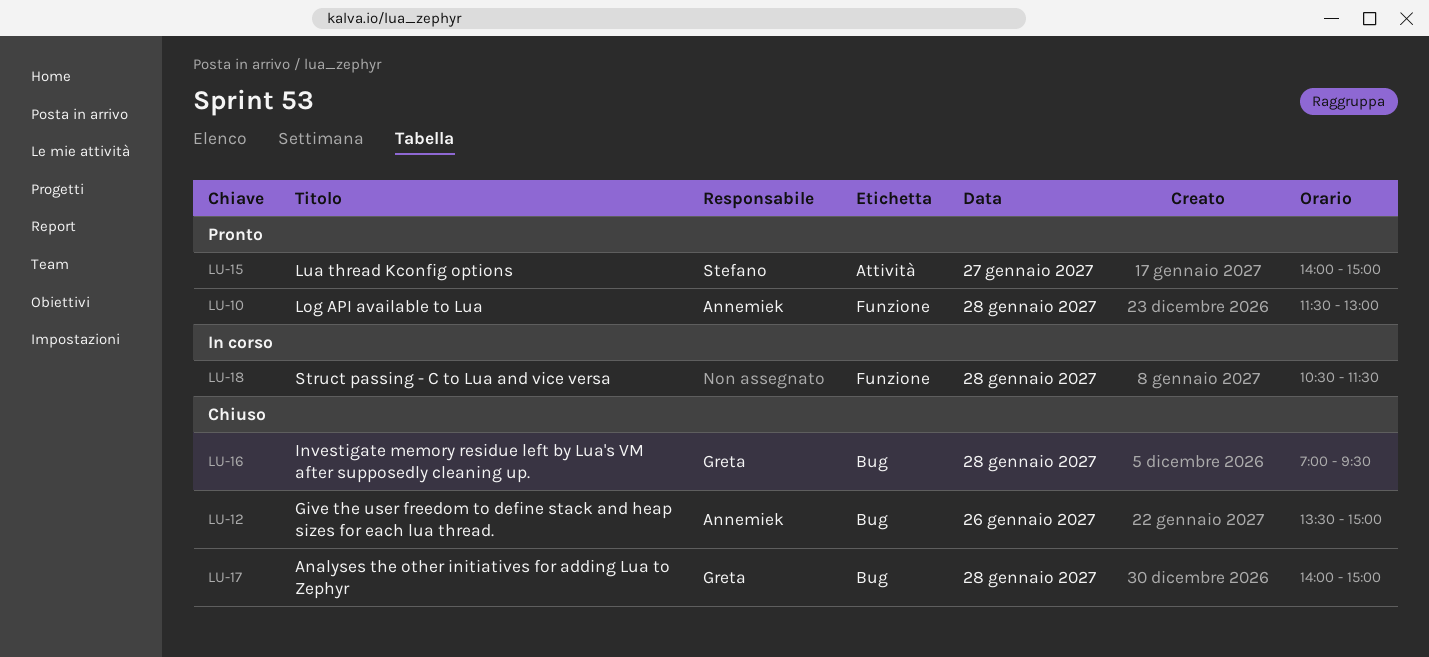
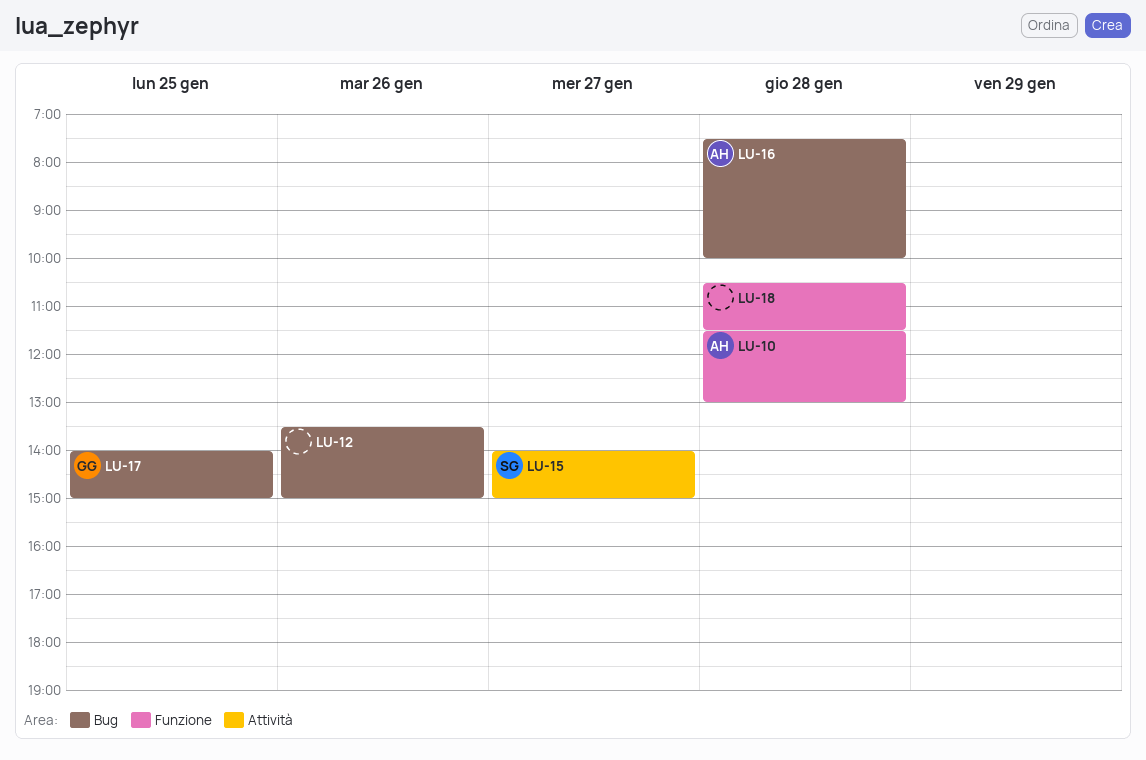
LU-12, owner: Annemiek -> none
LU-16, owner: Greta -> Annemiek
LU-16, begins: 07:00 -> 07:30
LU-16, ends: 09:30 -> 10:00
LU-17, day: Jan 28 -> Jan 25

